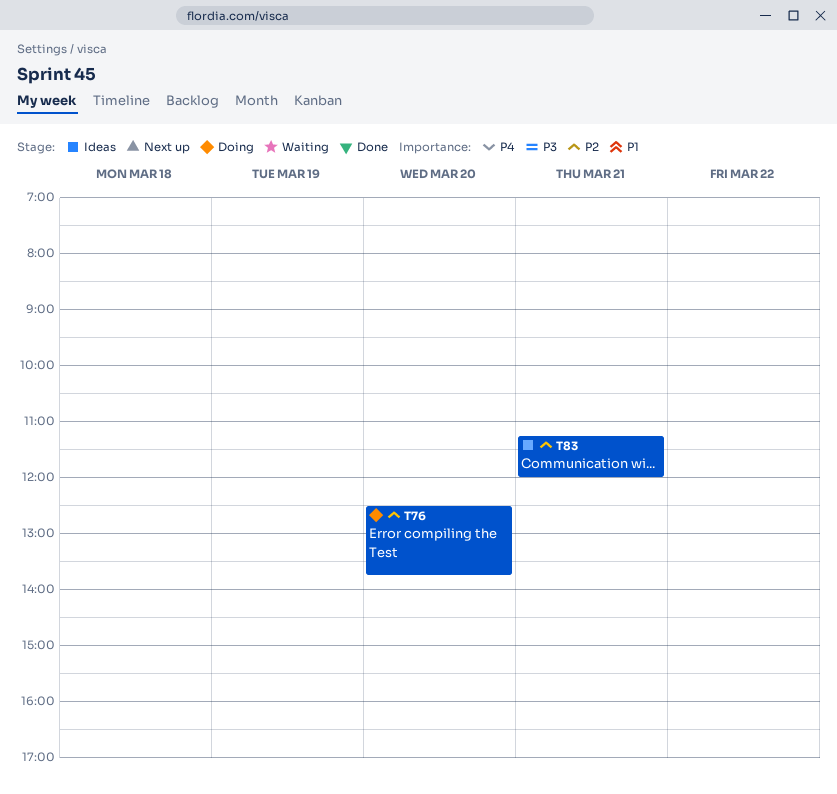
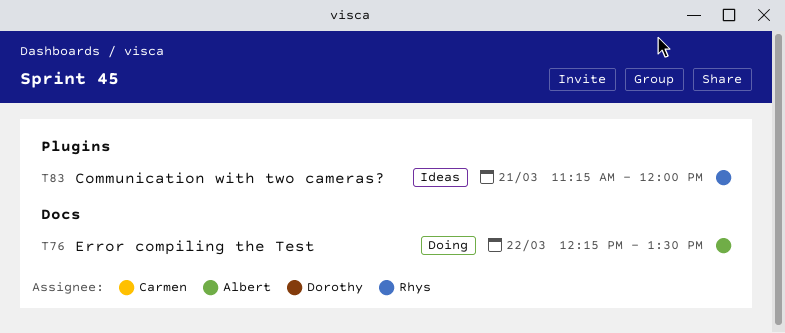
T76, day: Mar 20 -> Mar 22
T76, begins: 12:30 -> 12:15
T76, ends: 13:45 -> 13:30

